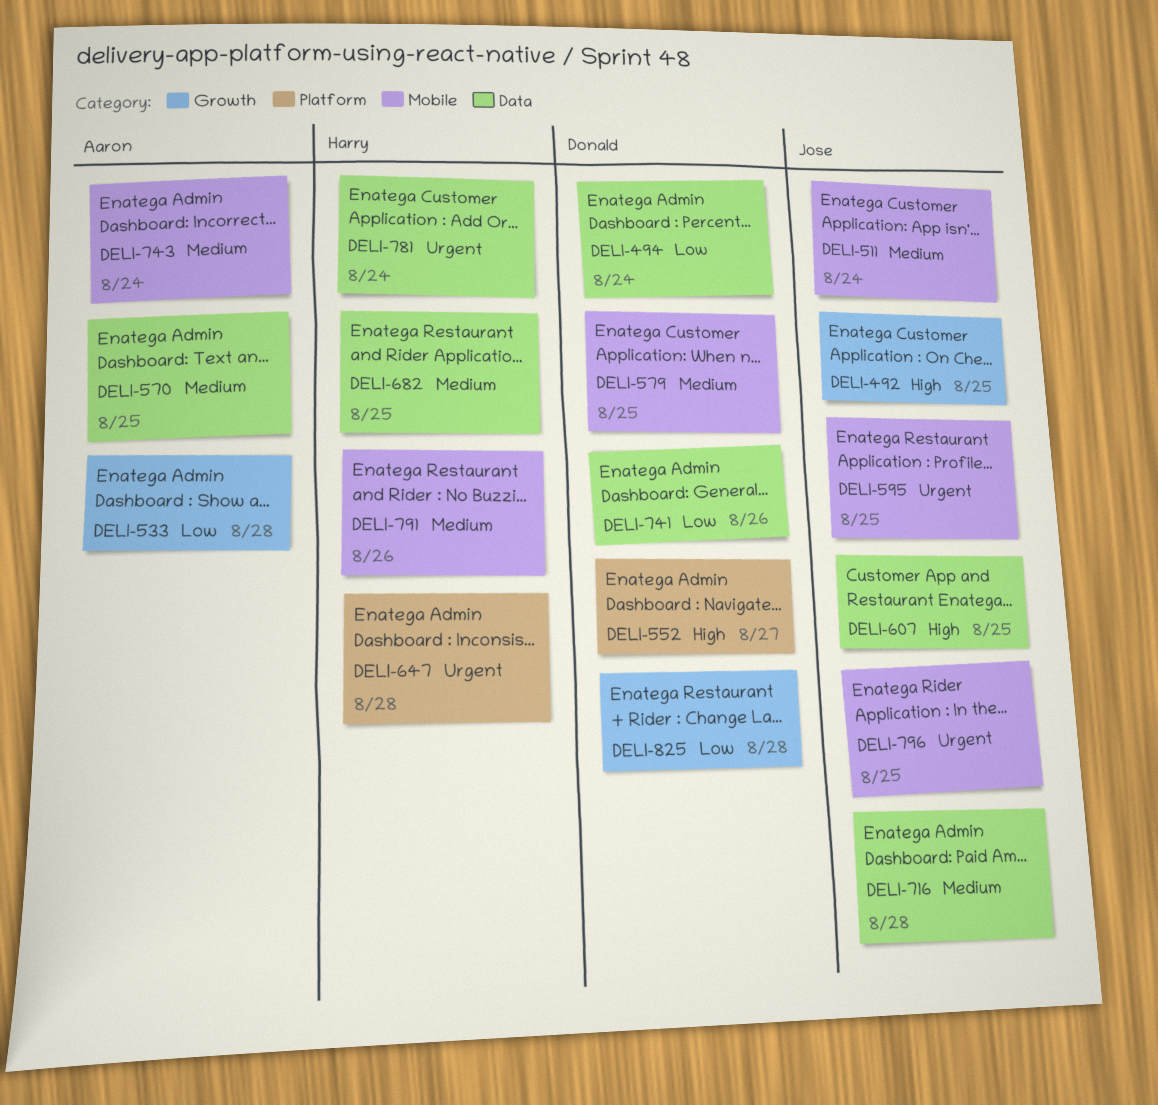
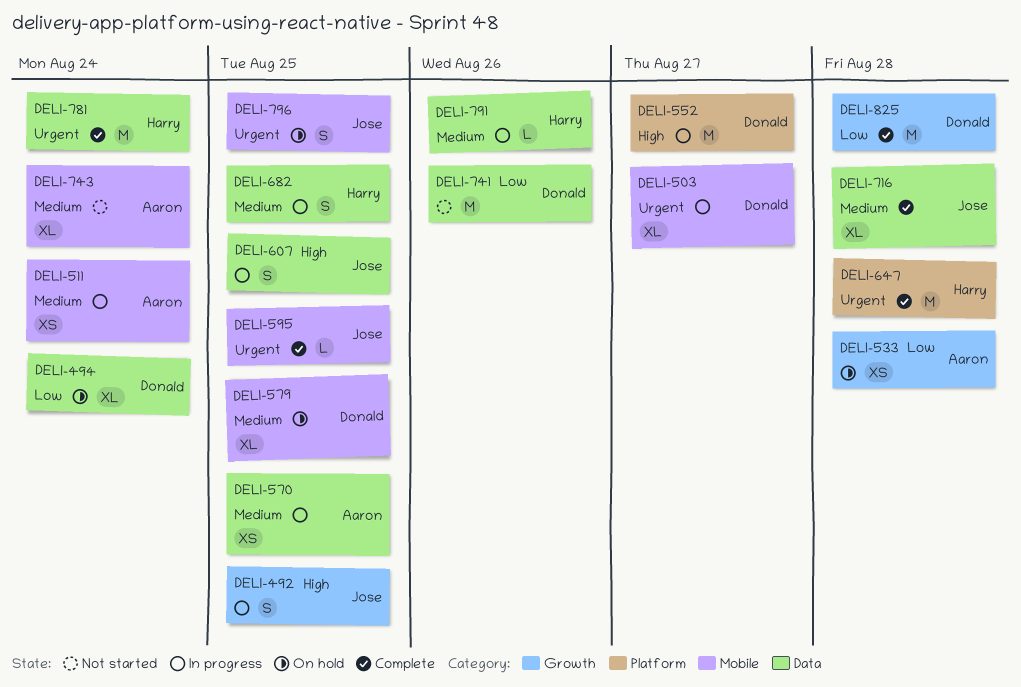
DELI-503: none -> present
DELI-511, owner: Jose -> Aaron
DELI-791, label: Mobile -> Data

